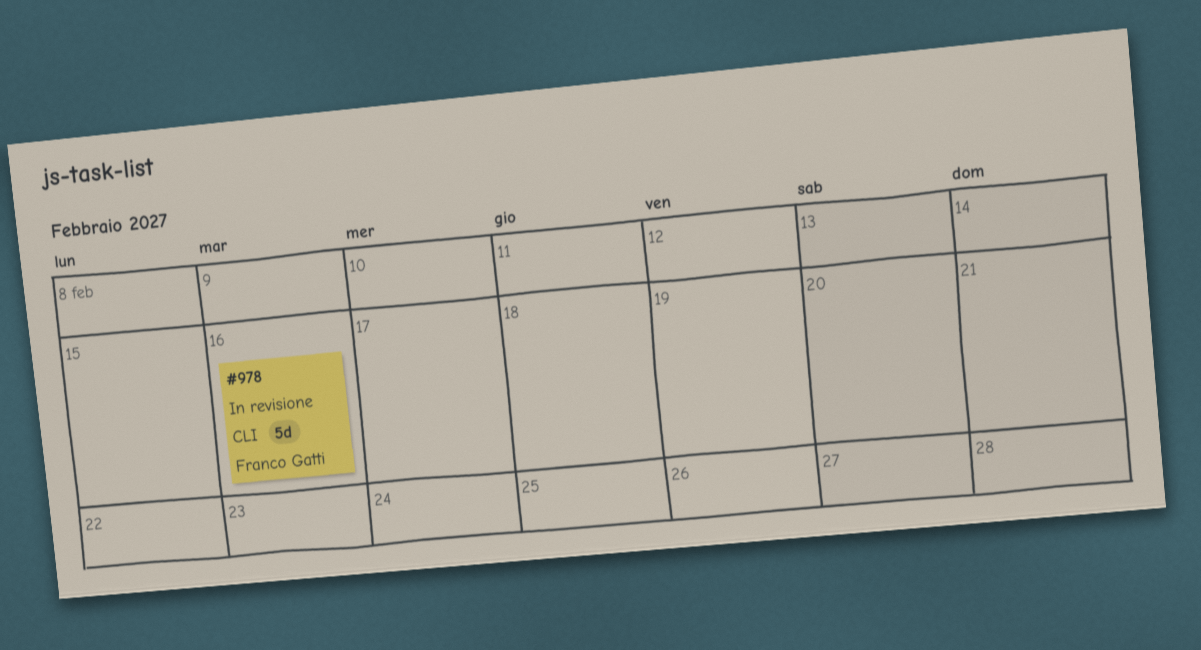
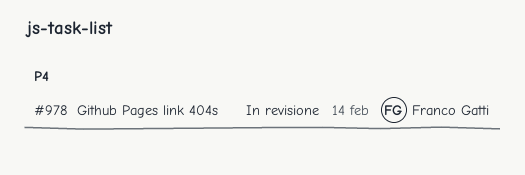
#978, due: Feb 16 -> Feb 14

